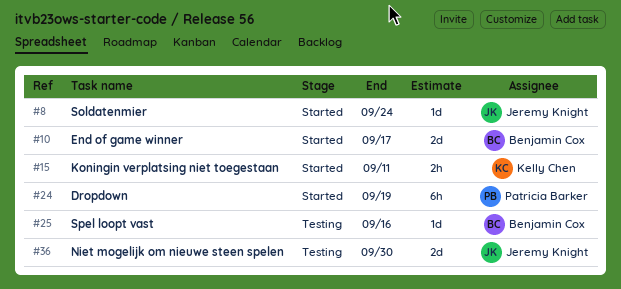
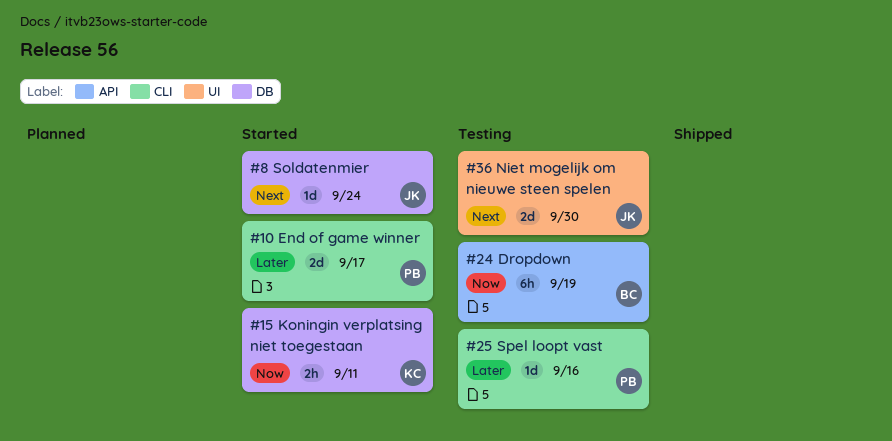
#10, owner: Benjamin Cox -> Patricia Barker
#24, status: Started -> Testing
#24, owner: Patricia Barker -> Benjamin Cox
#25, owner: Benjamin Cox -> Patricia Barker

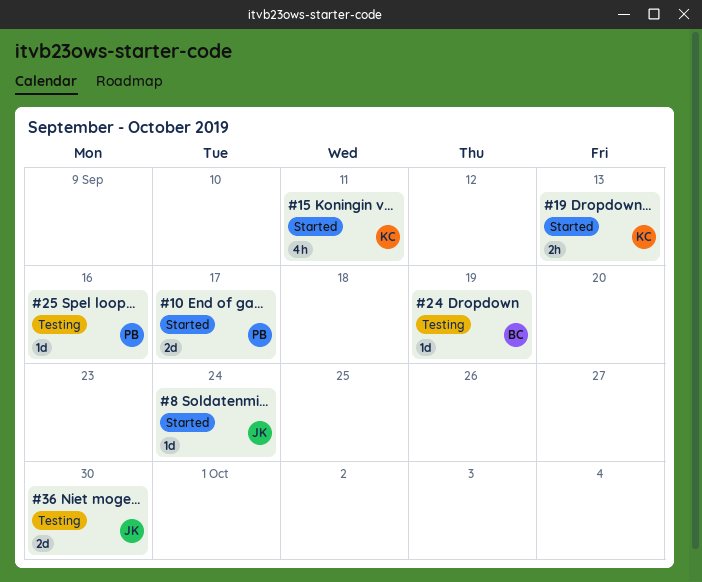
#15, estimate: 2h -> 4h
#19: none -> present
#24, estimate: 6h -> 1d

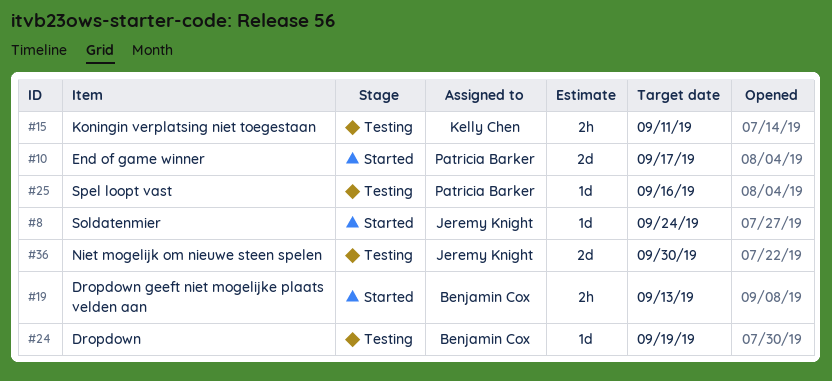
#15, status: Started -> Testing
#15, estimate: 4h -> 2h
#19, owner: Kelly Chen -> Benjamin Cox

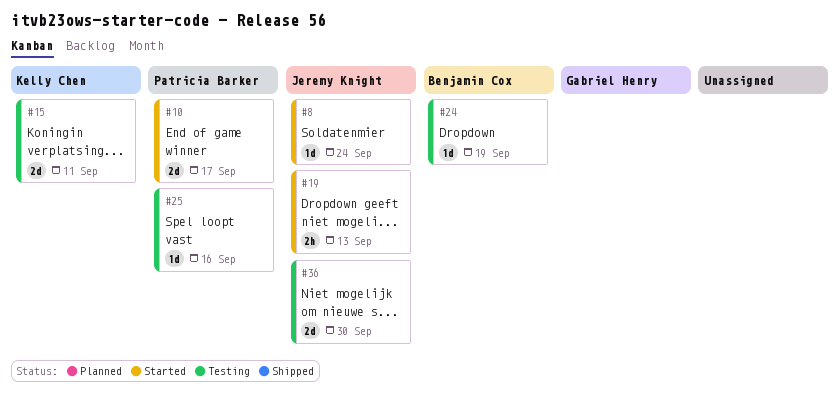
#15, estimate: 2h -> 2d
#19, owner: Benjamin Cox -> Jeremy Knight

